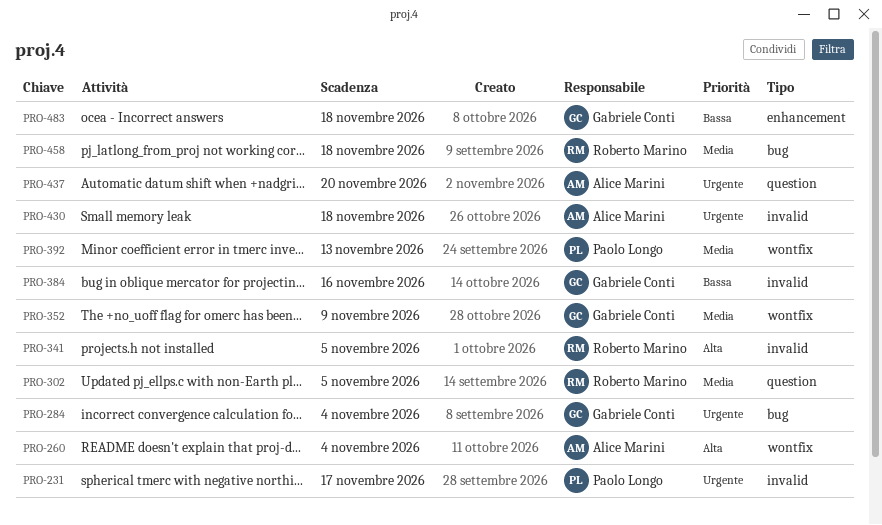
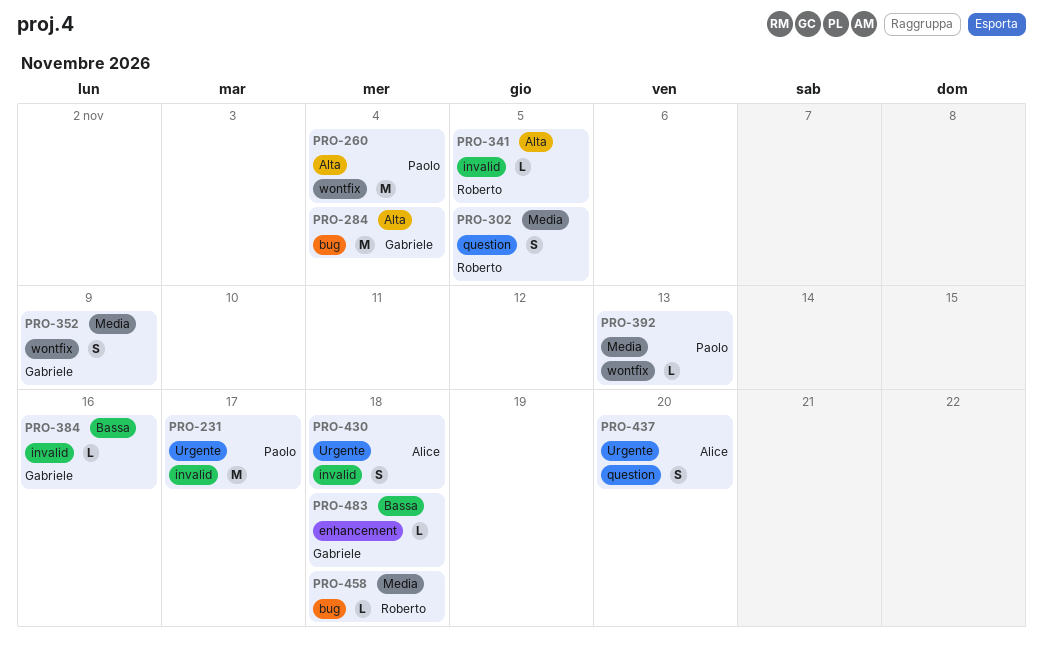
PRO-260, owner: Alice Marini -> Paolo Longo
PRO-284, priority: Urgente -> Alta

